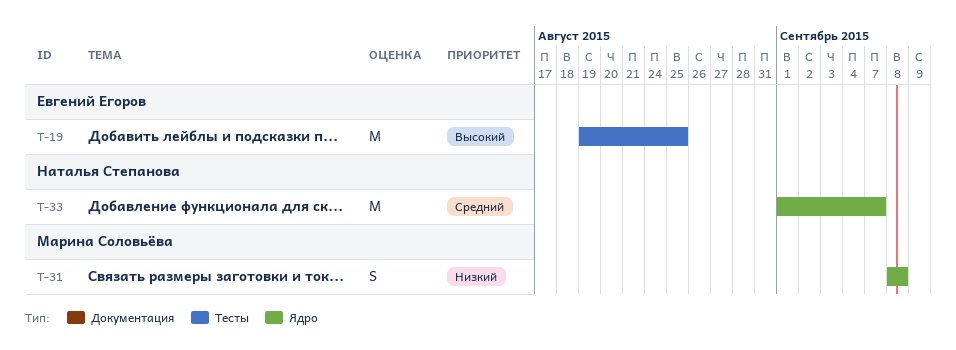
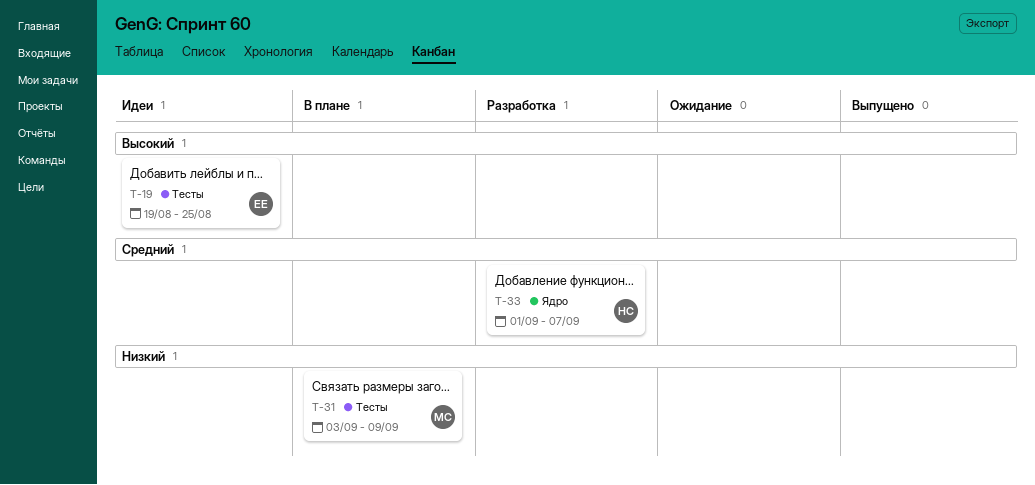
T-31, label: Ядро -> Тесты
T-31, start: Sep 8 -> Sep 3
T-31, due: Sep 8 -> Sep 9

